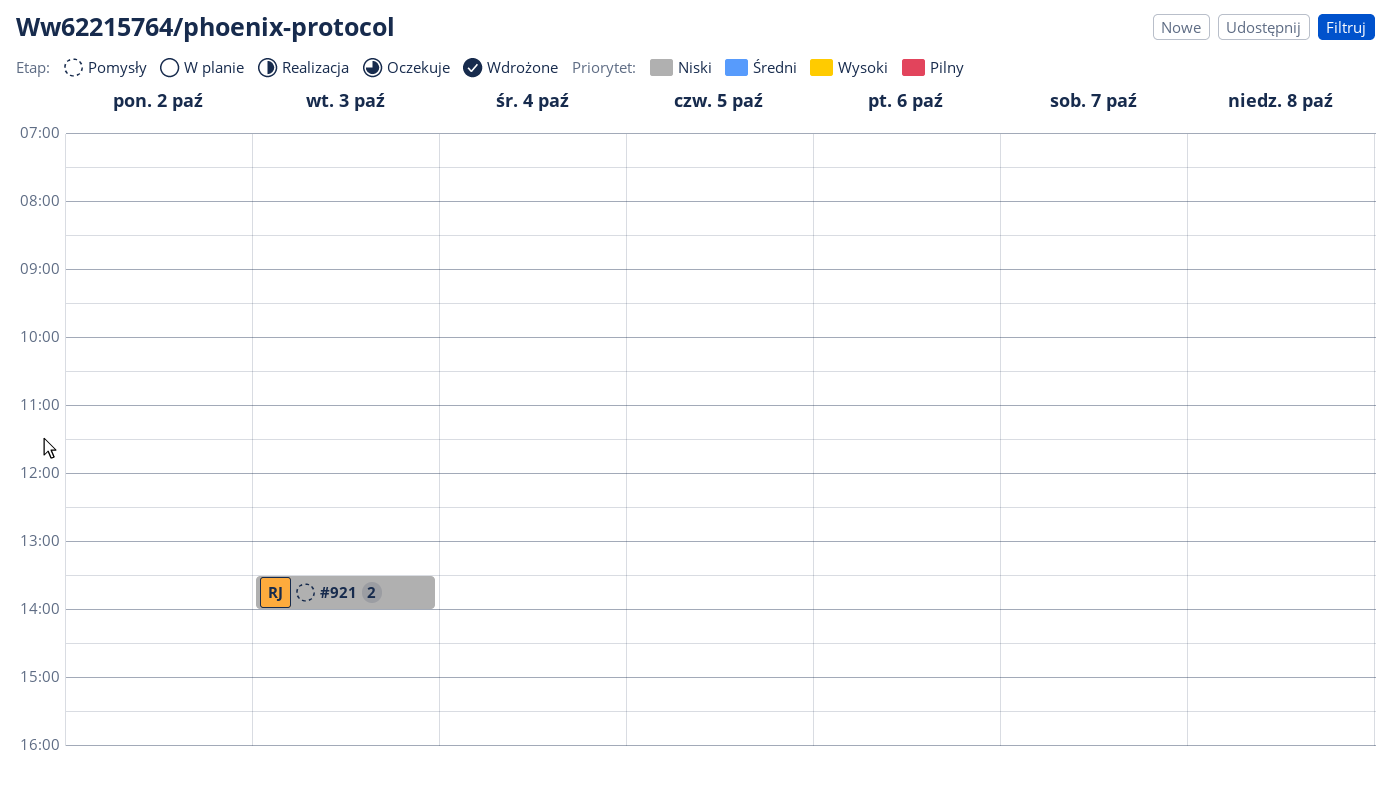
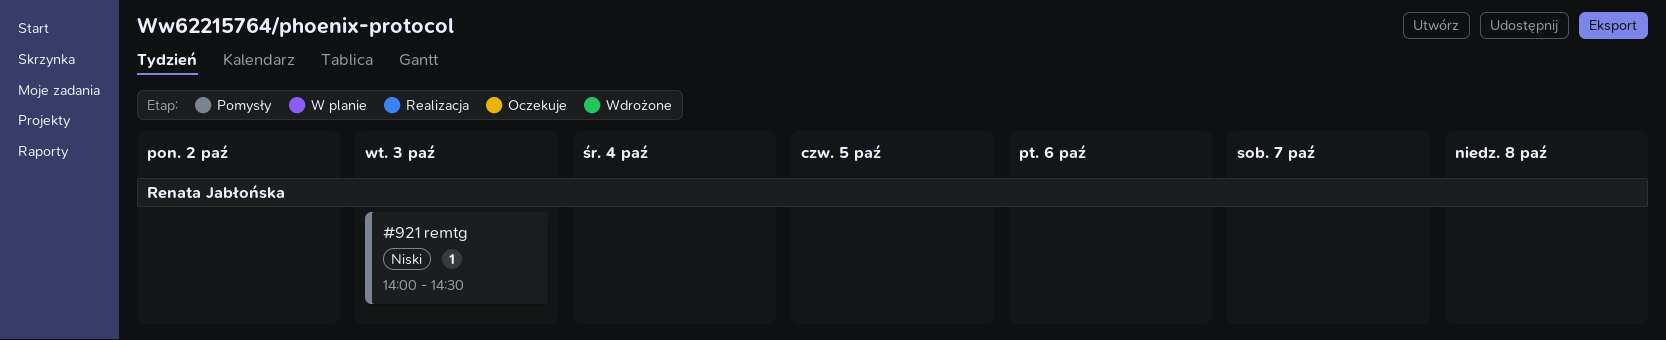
#921, estimate: 2 -> 1
#921, begins: 13:30 -> 14:00
#921, ends: 14:00 -> 14:30

